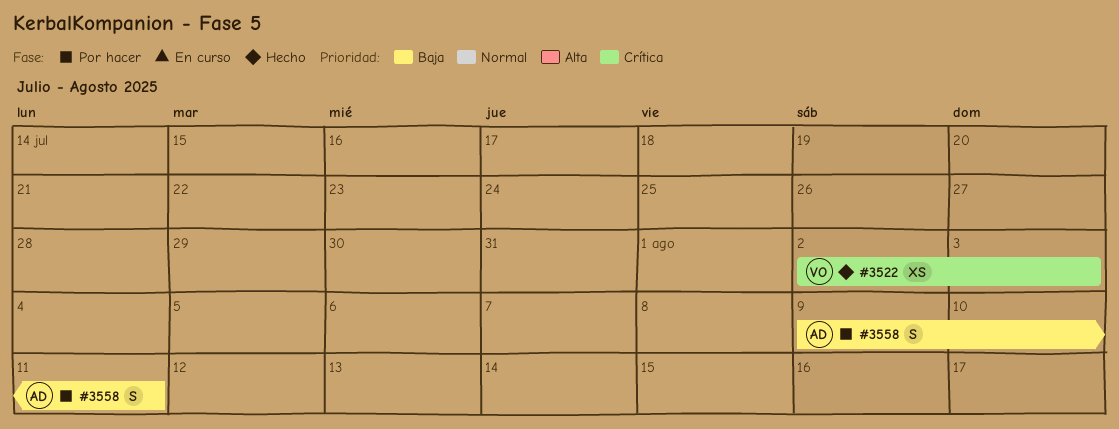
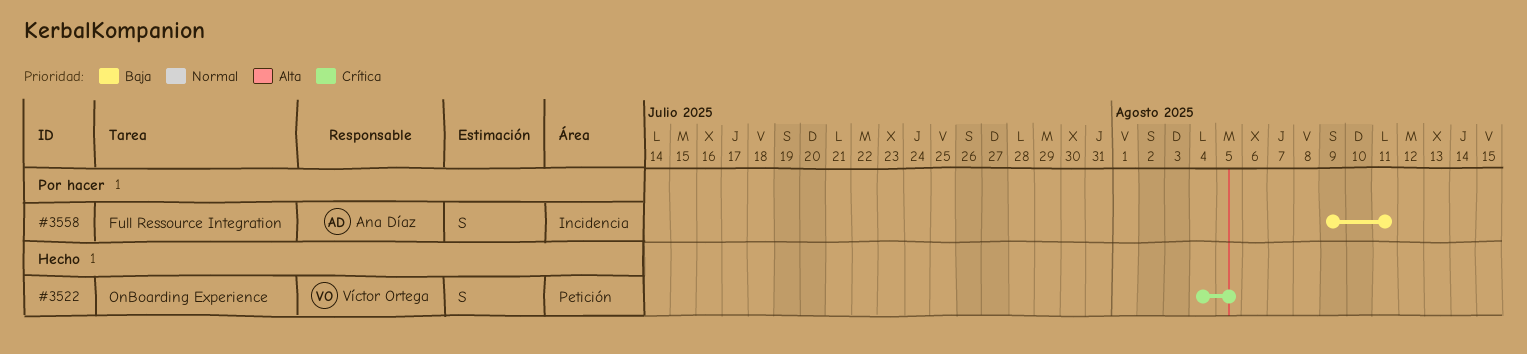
#3522, estimate: XS -> S
#3522, start: Aug 2 -> Aug 4
#3522, due: Aug 3 -> Aug 5

